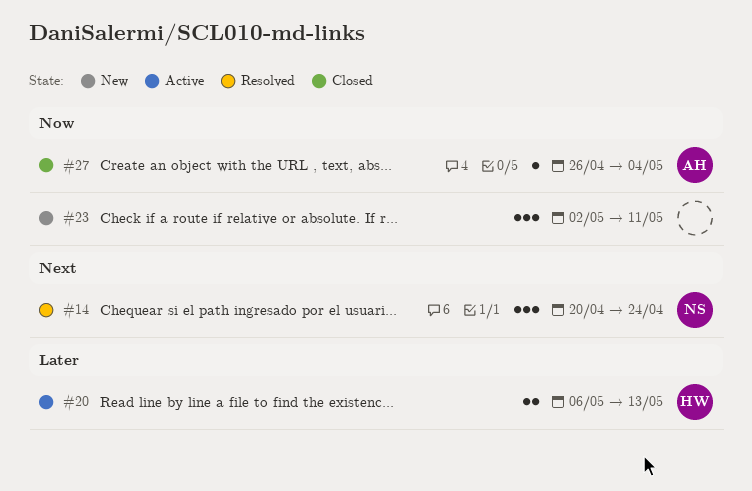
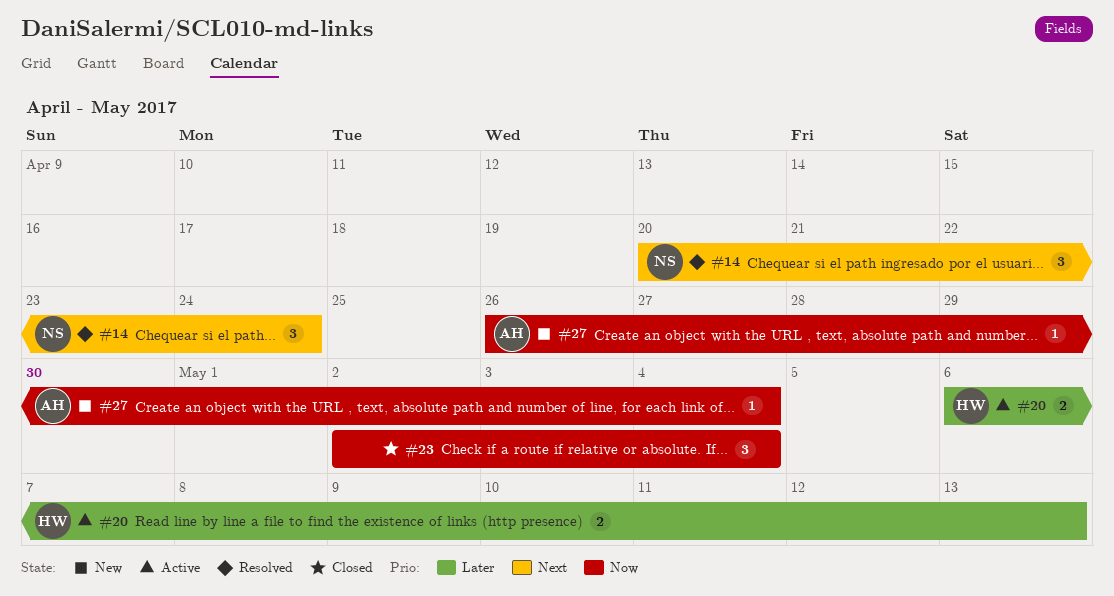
#23, status: New -> Closed
#23, due: May 11 -> May 4
#27, status: Closed -> New

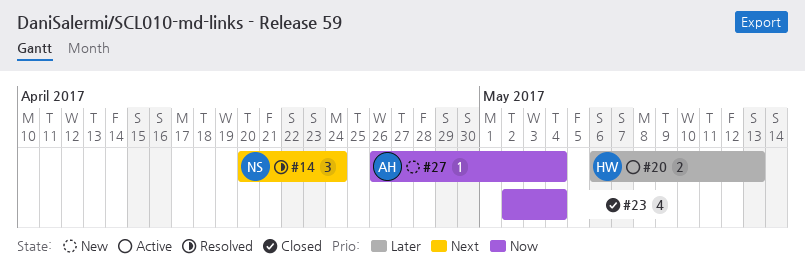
#23, estimate: 3 -> 4

